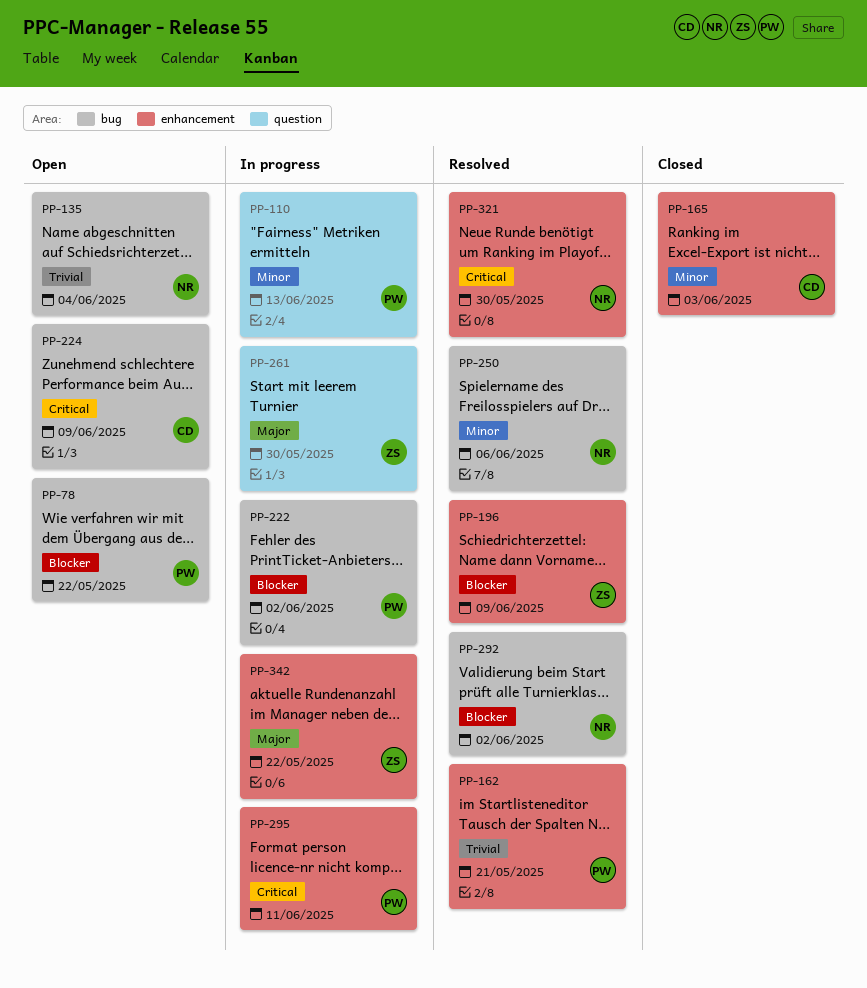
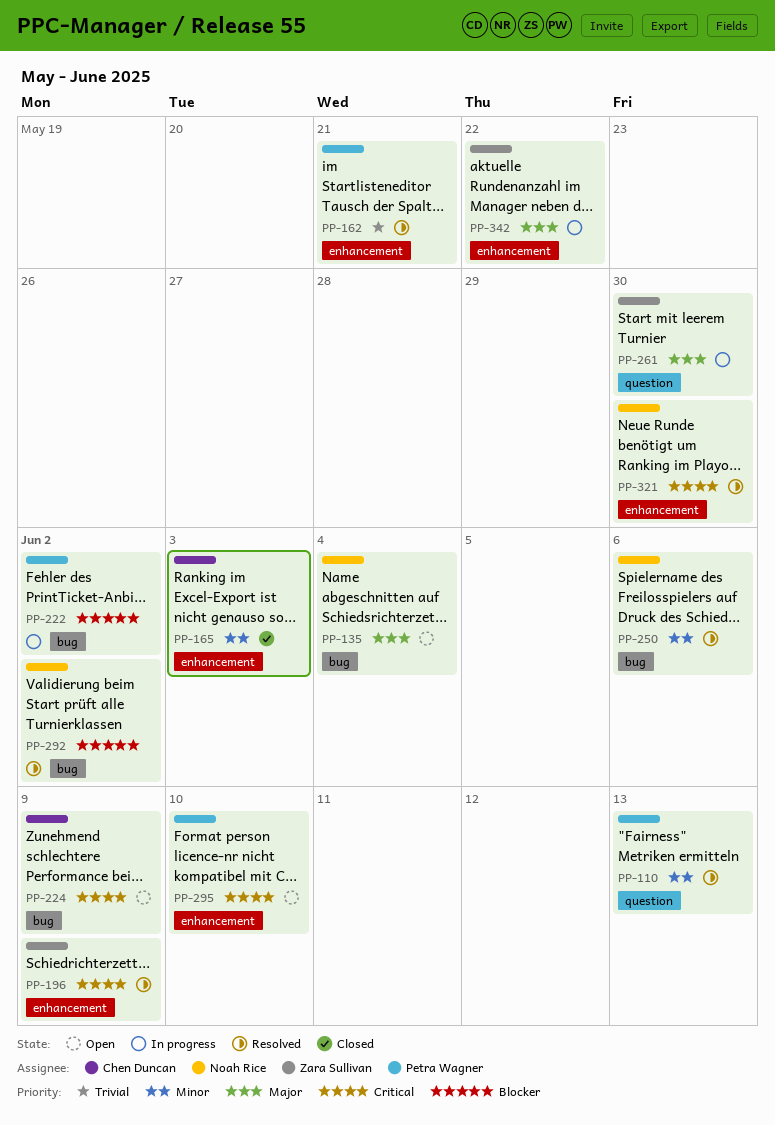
PP-78: present -> none
PP-110, status: In progress -> Resolved
PP-135, priority: Trivial -> Major
PP-196, priority: Blocker -> Critical
PP-295, status: In progress -> Open
PP-295, due: Jun 11 -> Jun 10

